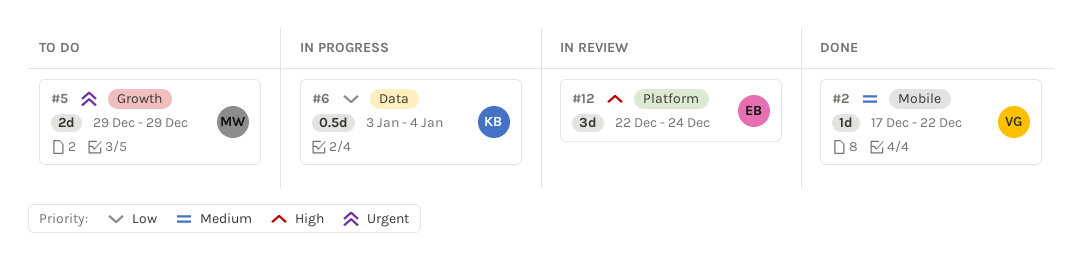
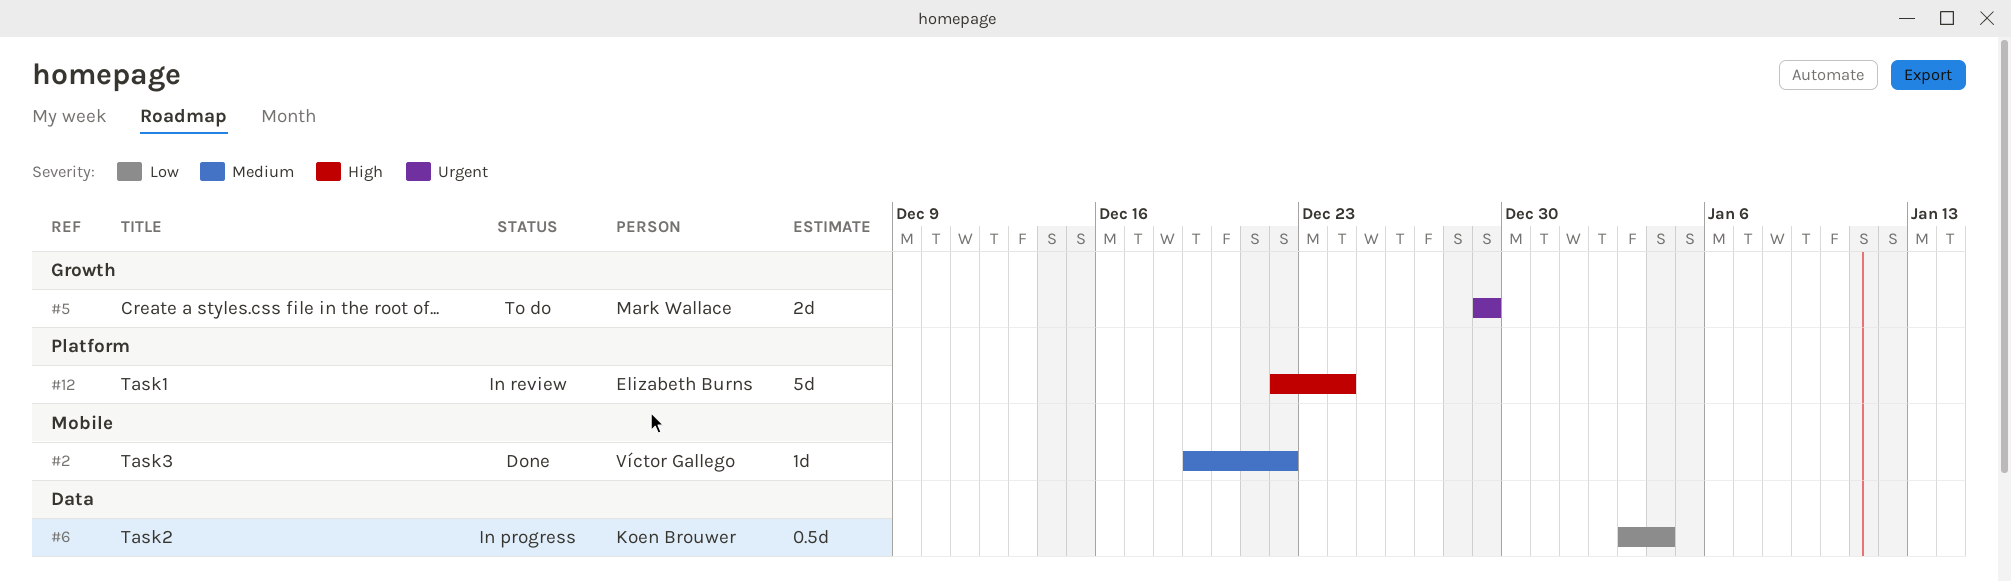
#2, start: Dec 17 -> Dec 19
#12, estimate: 3d -> 5d

